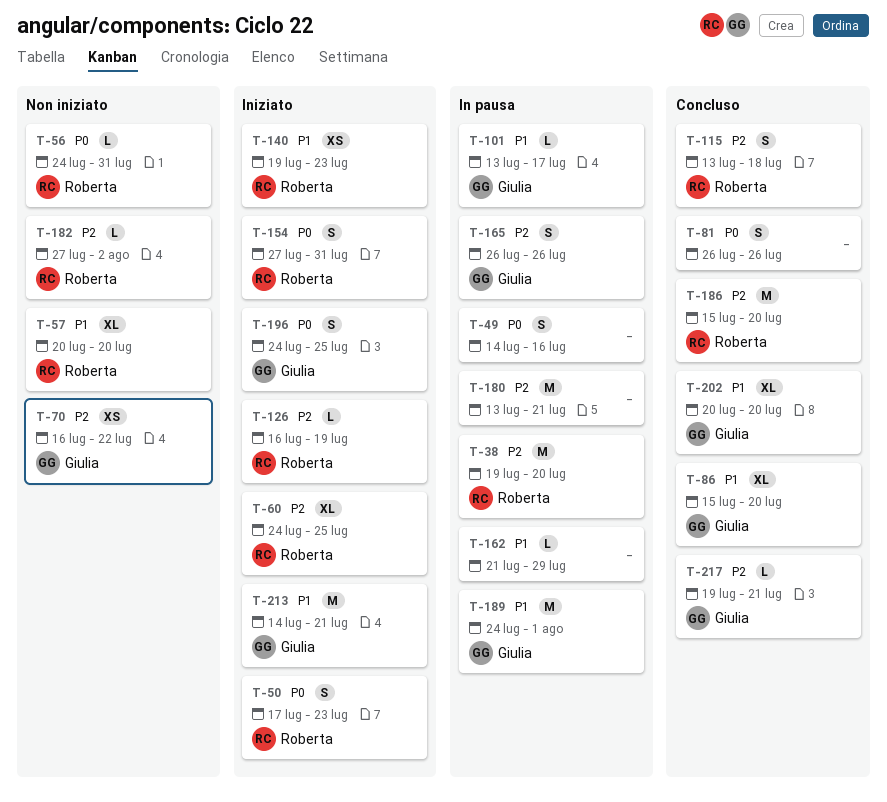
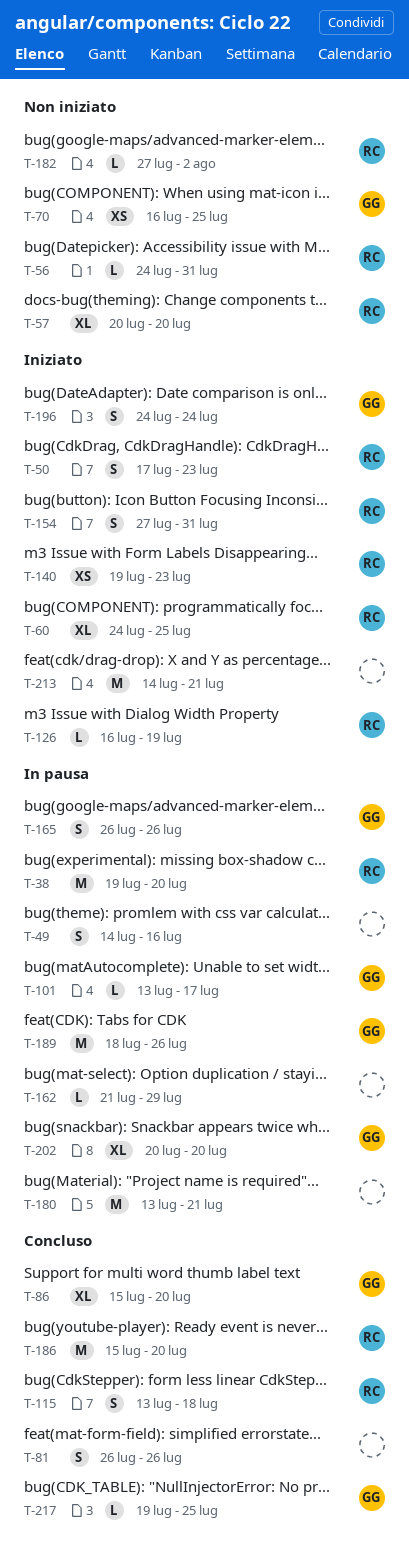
T-70, due: Jul 22 -> Jul 25
T-189, start: Jul 24 -> Jul 18
T-189, due: Aug 1 -> Jul 26
T-196, due: Jul 25 -> Jul 24
T-202, status: Concluso -> In pausa
T-213, owner: Giulia -> none
T-217, due: Jul 21 -> Jul 25

